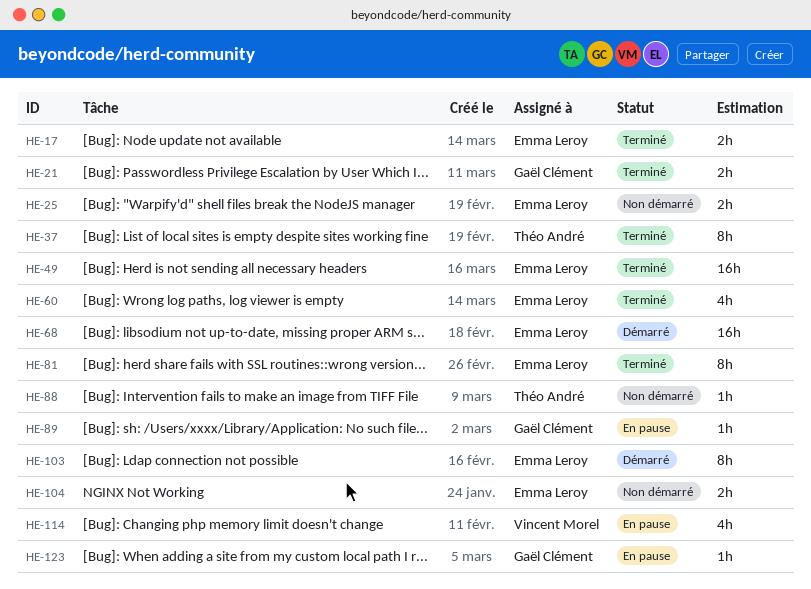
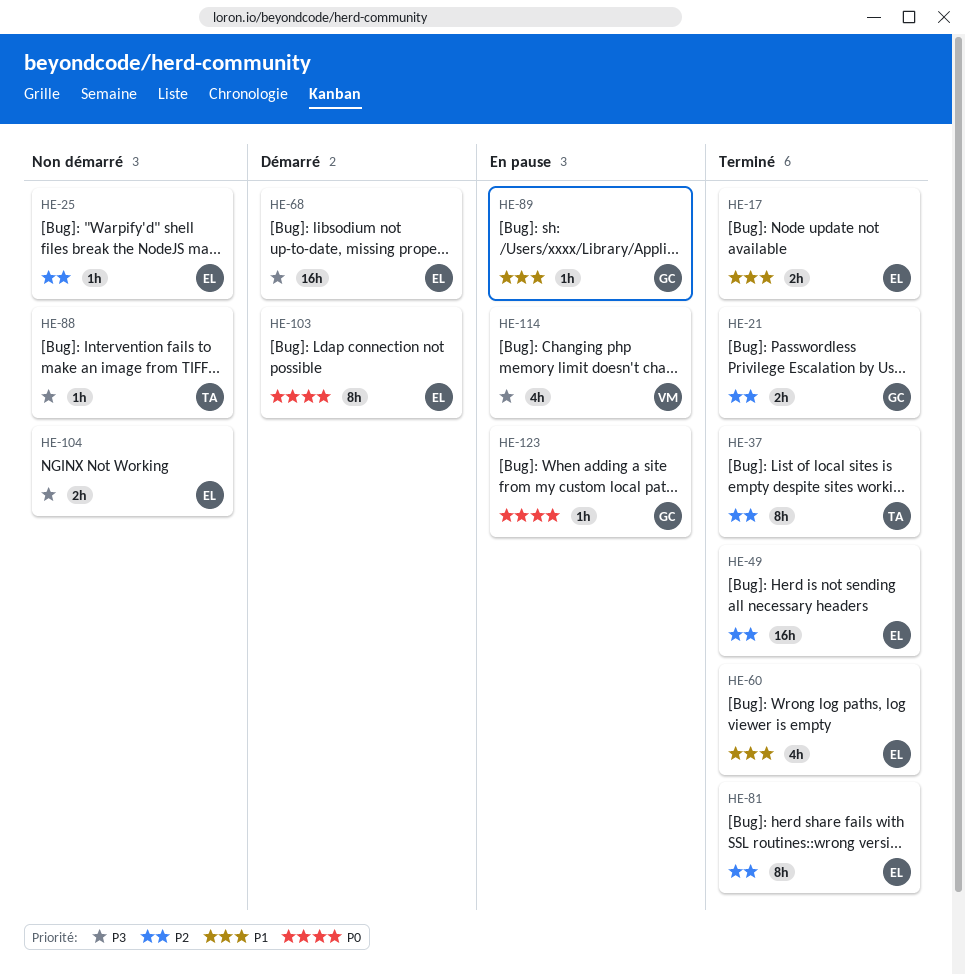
HE-25, estimate: 2h -> 1h

